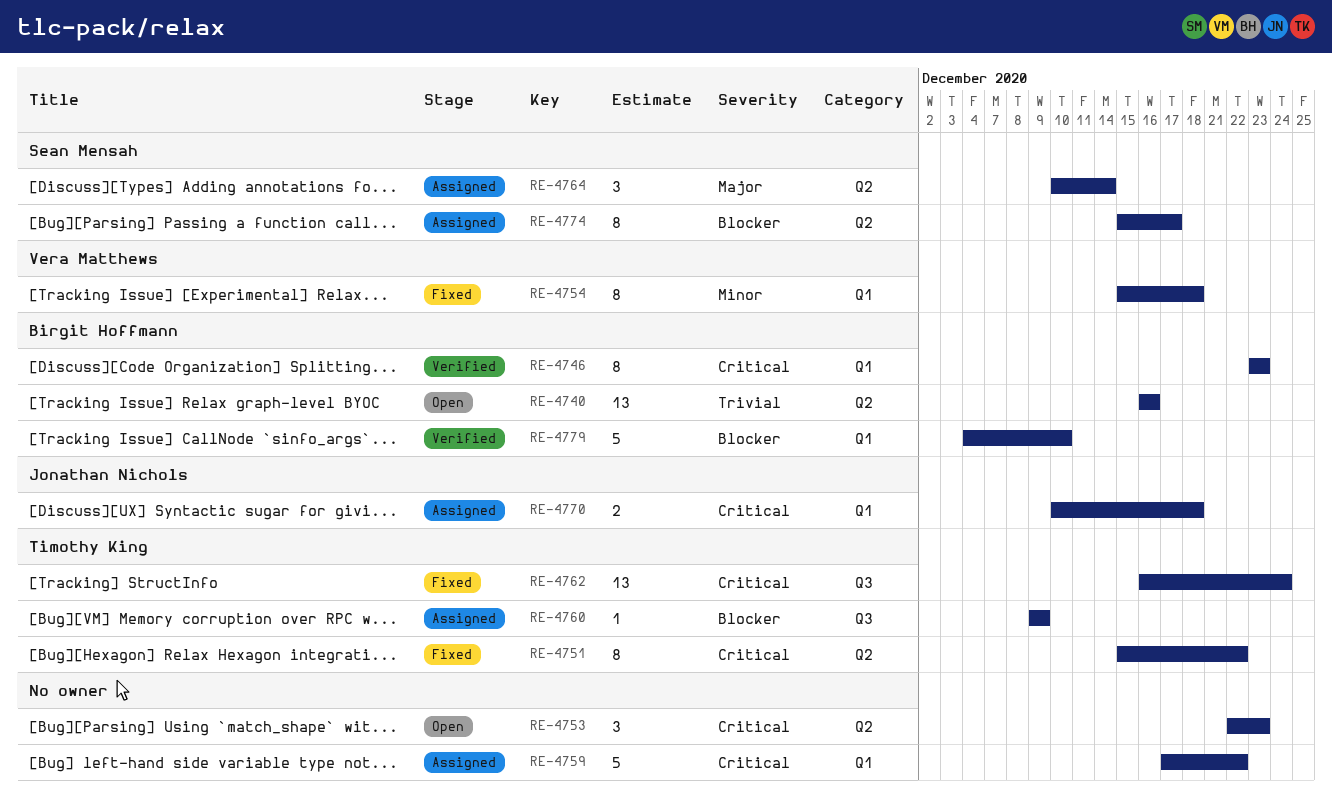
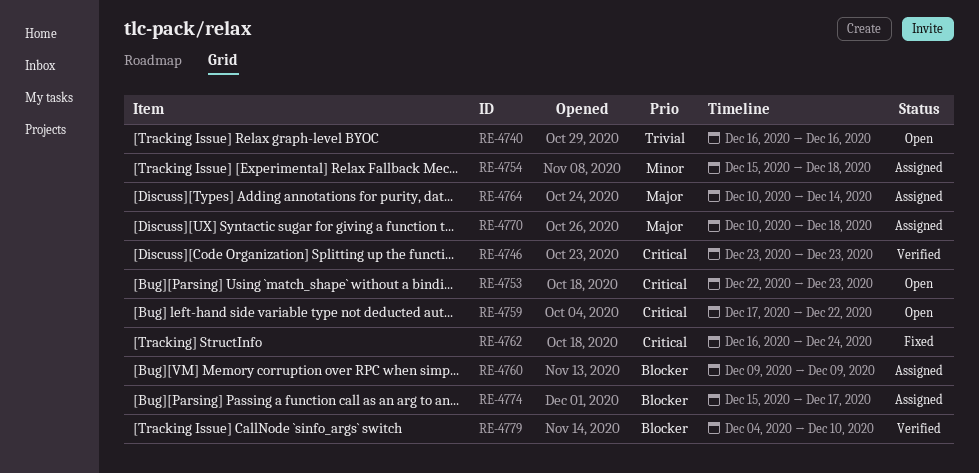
RE-4751: present -> none
RE-4754, status: Fixed -> Assigned
RE-4759, status: Assigned -> Open
RE-4770, priority: Critical -> Major

